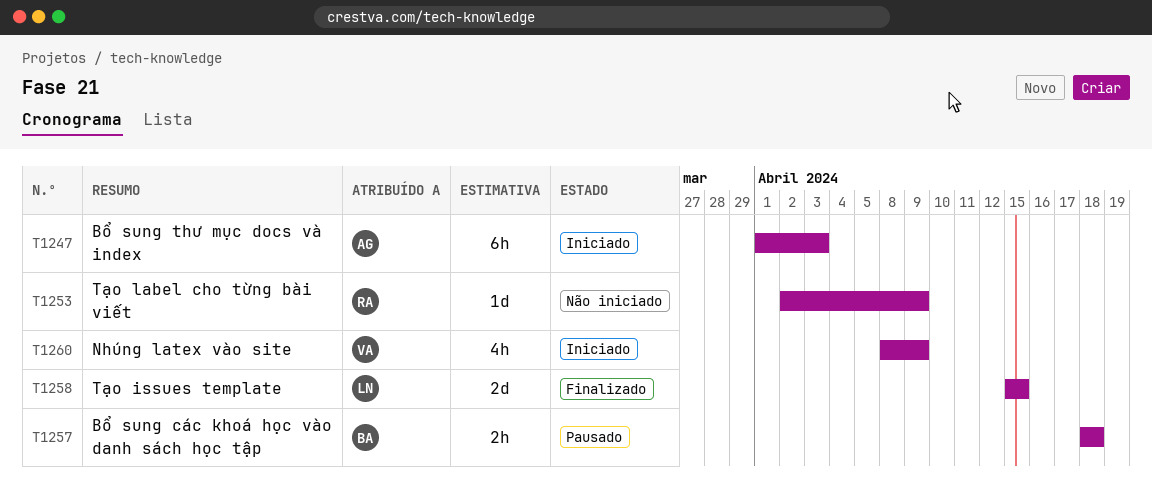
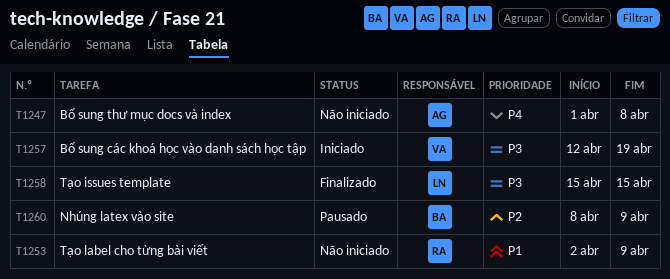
T1247, status: Iniciado -> Não iniciado
T1247, due: Apr 3 -> Apr 8
T1257, status: Pausado -> Iniciado
T1257, owner: BA -> VA
T1257, start: Apr 18 -> Apr 12
T1257, due: Apr 18 -> Apr 19
T1260, status: Iniciado -> Pausado
T1260, owner: VA -> BA

